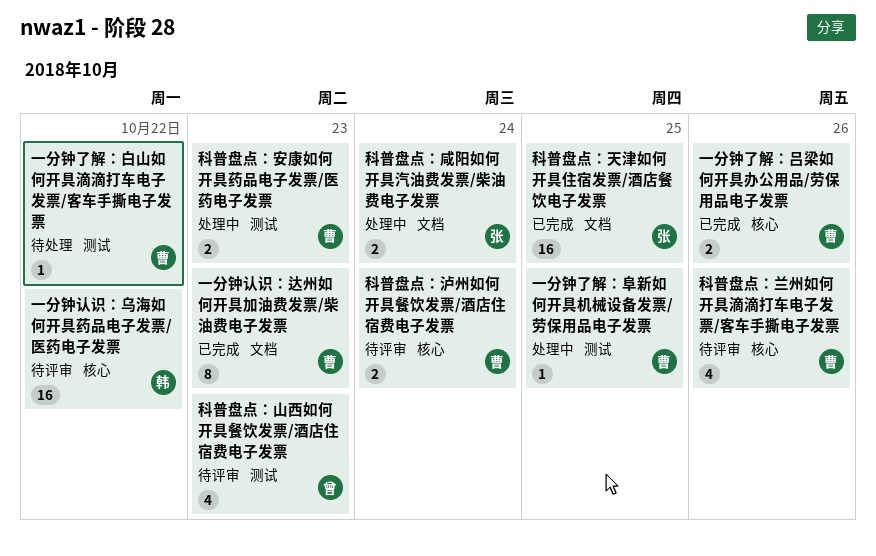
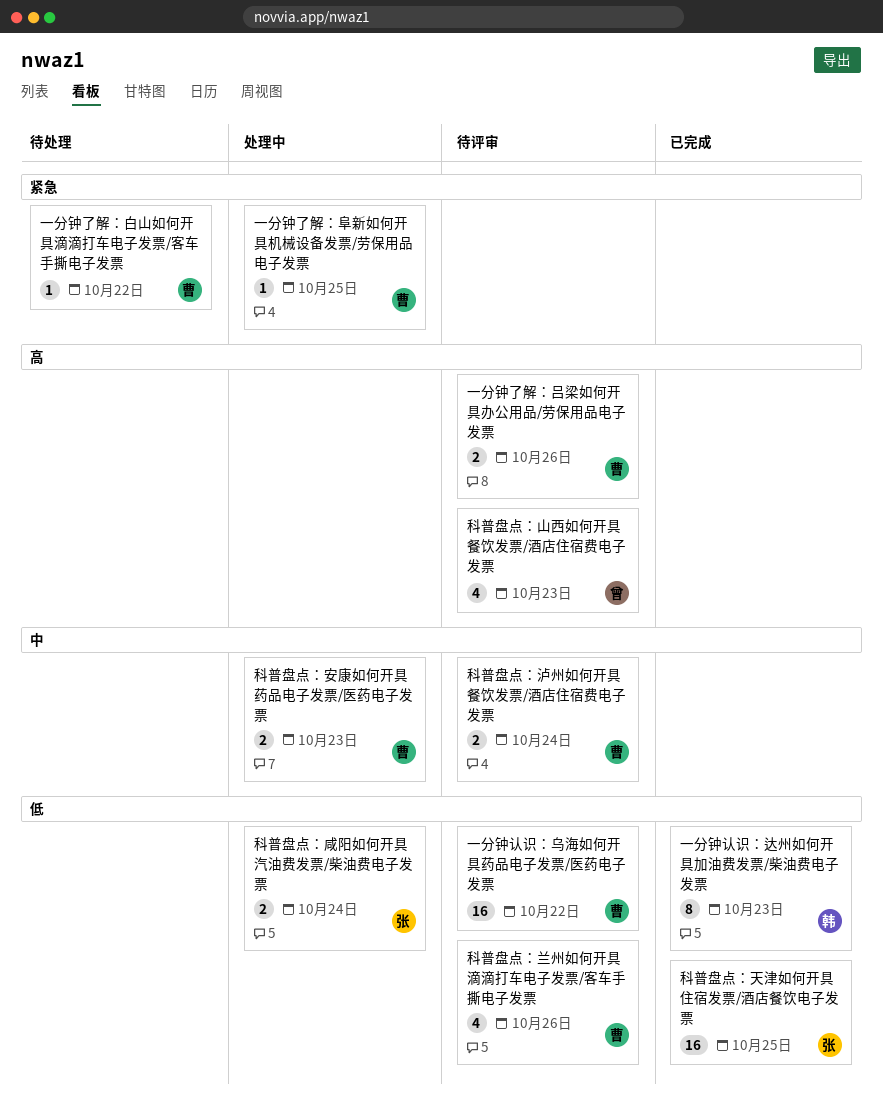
一分钟了解：吕梁如何开具办公用品/劳保用品电子发票, status: 已完成 -> 待评审
一分钟认识：乌海如何开具药品电子发票/医药电子发票, owner: 韩 -> 曹
一分钟认识：达州如何开具加油费发票/柴油费电子发票, owner: 曹 -> 韩

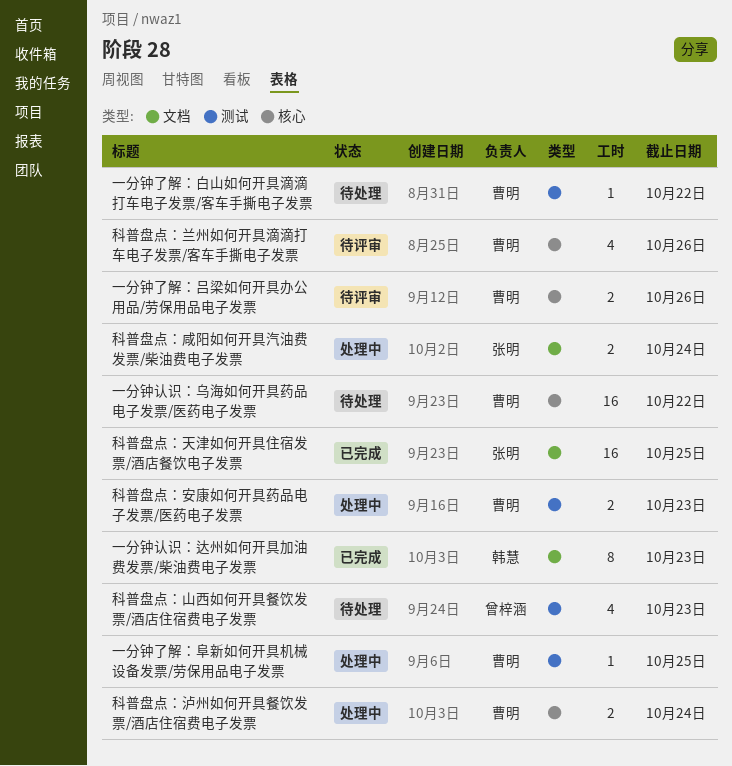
一分钟认识：乌海如何开具药品电子发票/医药电子发票, status: 待评审 -> 待处理
科普盘点：山西如何开具餐饮发票/酒店住宿费电子发票, status: 待评审 -> 待处理
科普盘点：泸州如何开具餐饮发票/酒店住宿费电子发票, status: 待评审 -> 处理中

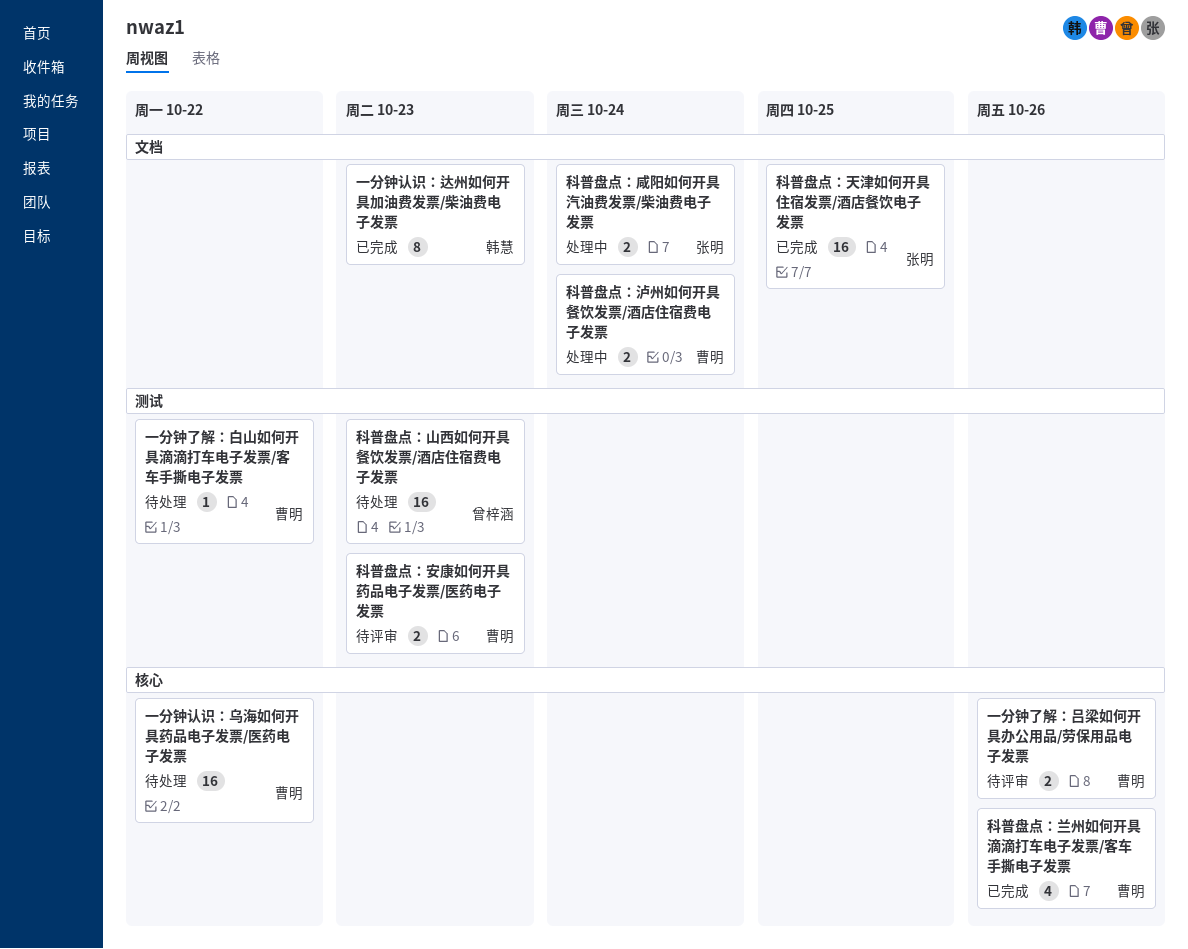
一分钟了解：阜新如何开具机械设备发票/劳保用品电子发票: present -> none
科普盘点：兰州如何开具滴滴打车电子发票/客车手撕电子发票, status: 待评审 -> 已完成
科普盘点：安康如何开具药品电子发票/医药电子发票, status: 处理中 -> 待评审
科普盘点：山西如何开具餐饮发票/酒店住宿费电子发票, estimate: 4 -> 16
科普盘点：泸州如何开具餐饮发票/酒店住宿费电子发票, label: 核心 -> 文档

